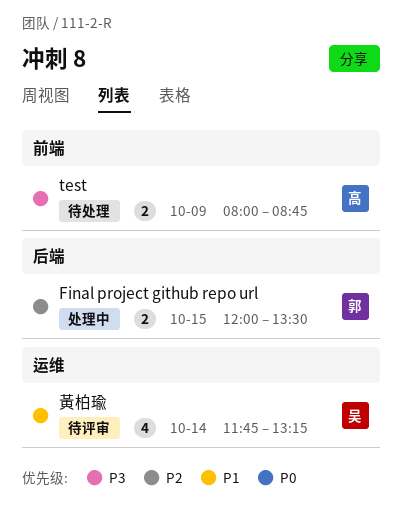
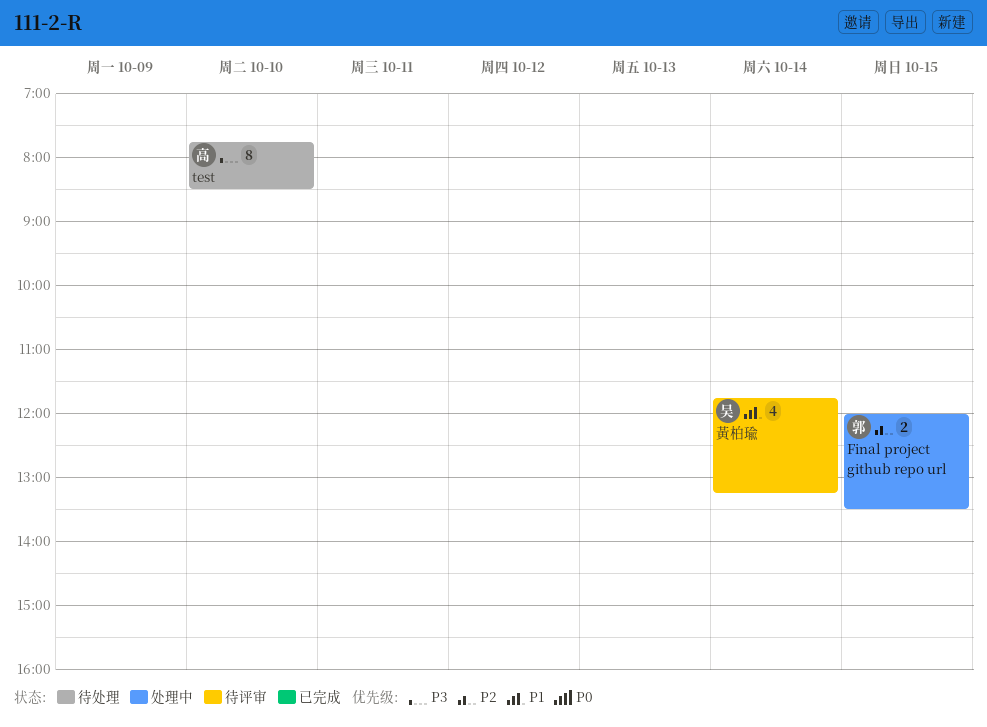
test, estimate: 2 -> 8
test, day: Oct 9 -> Oct 10
test, begins: 08:00 -> 07:45
test, ends: 08:45 -> 08:30

